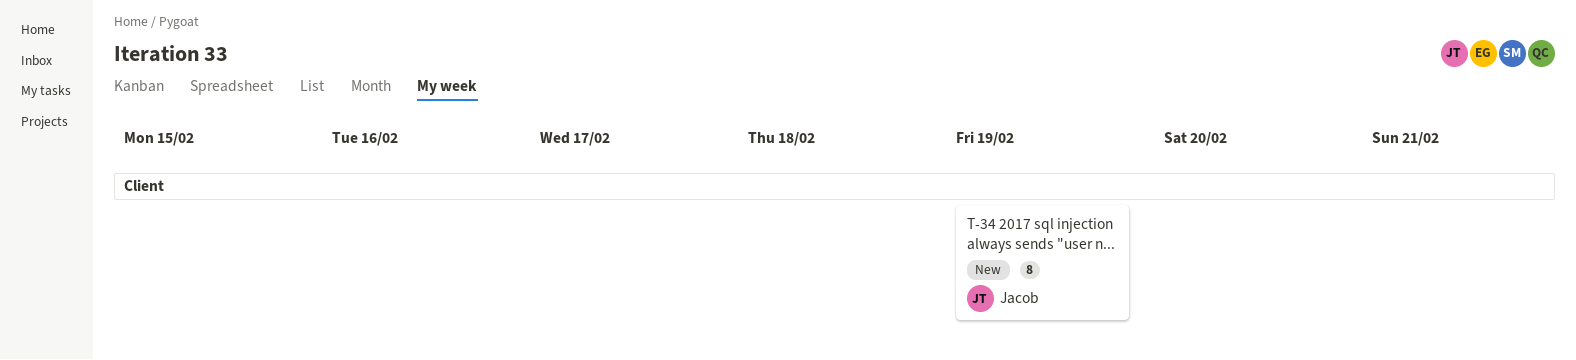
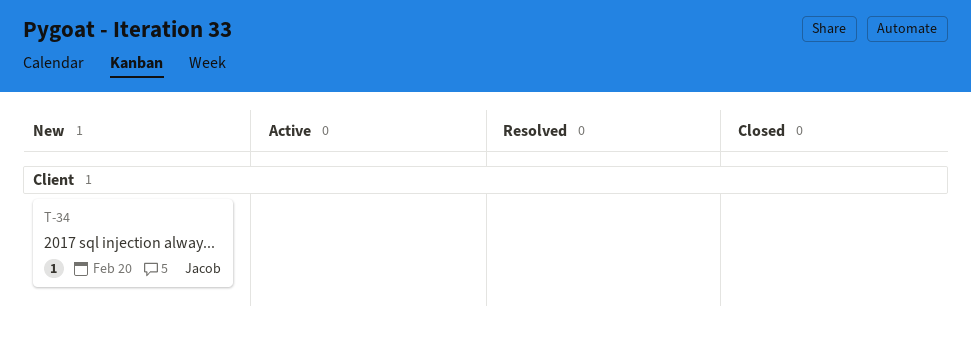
T-34, estimate: 8 -> 1
T-34, due: Feb 19 -> Feb 20

